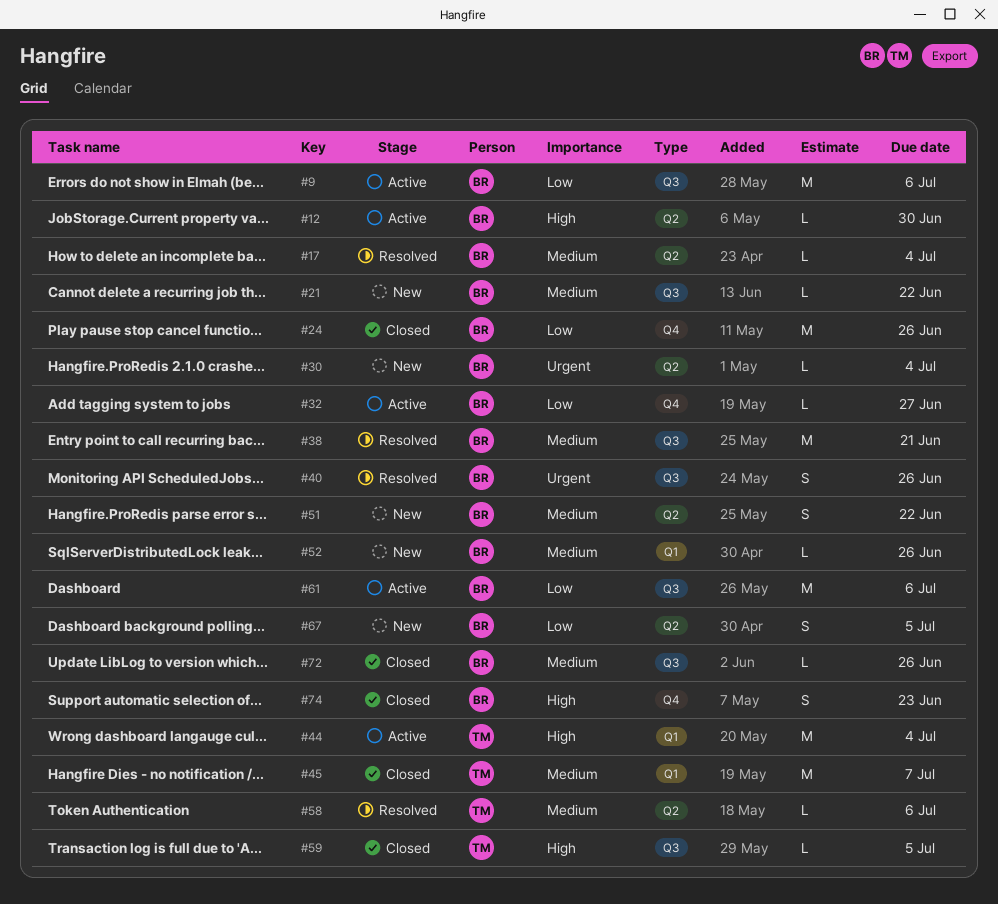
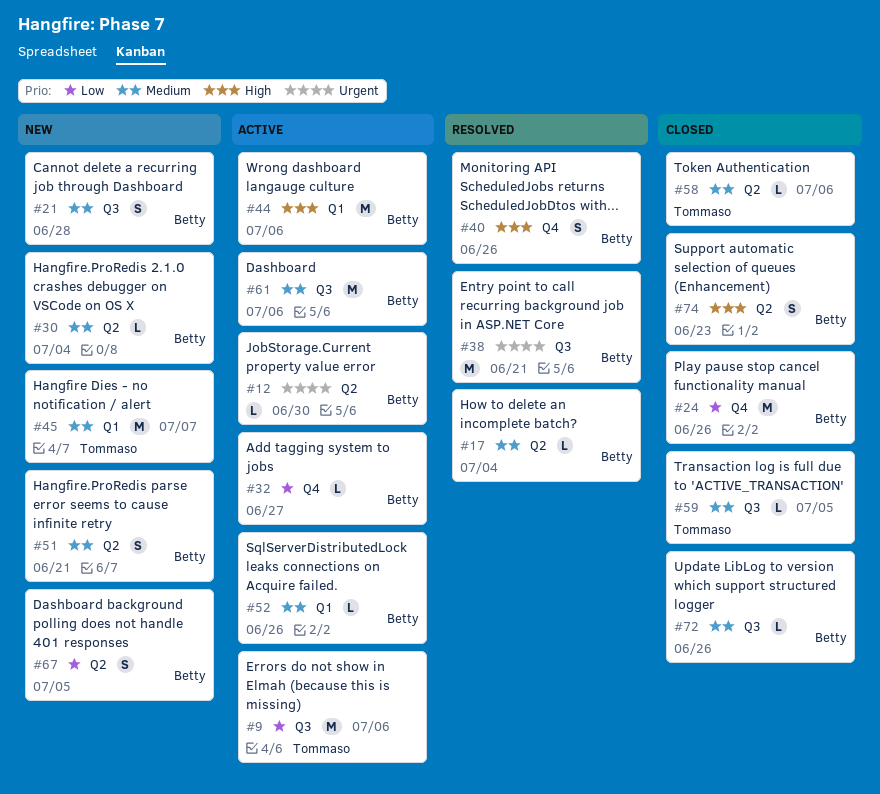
#9, owner: Betty -> Tommaso
#12, priority: High -> Urgent
#21, estimate: L -> S
#21, due: Jun 22 -> Jun 28
#30, priority: Urgent -> Medium
#38, priority: Medium -> Urgent
#40, priority: Urgent -> High
#40, label: Q3 -> Q4
#44, owner: Tommaso -> Betty
#44, due: Jul 4 -> Jul 6
#45, status: Closed -> New
#51, due: Jun 22 -> Jun 21
#52, status: New -> Active
#58, status: Resolved -> Closed
#59, priority: High -> Medium
#61, priority: Low -> Medium
#74, label: Q4 -> Q2

